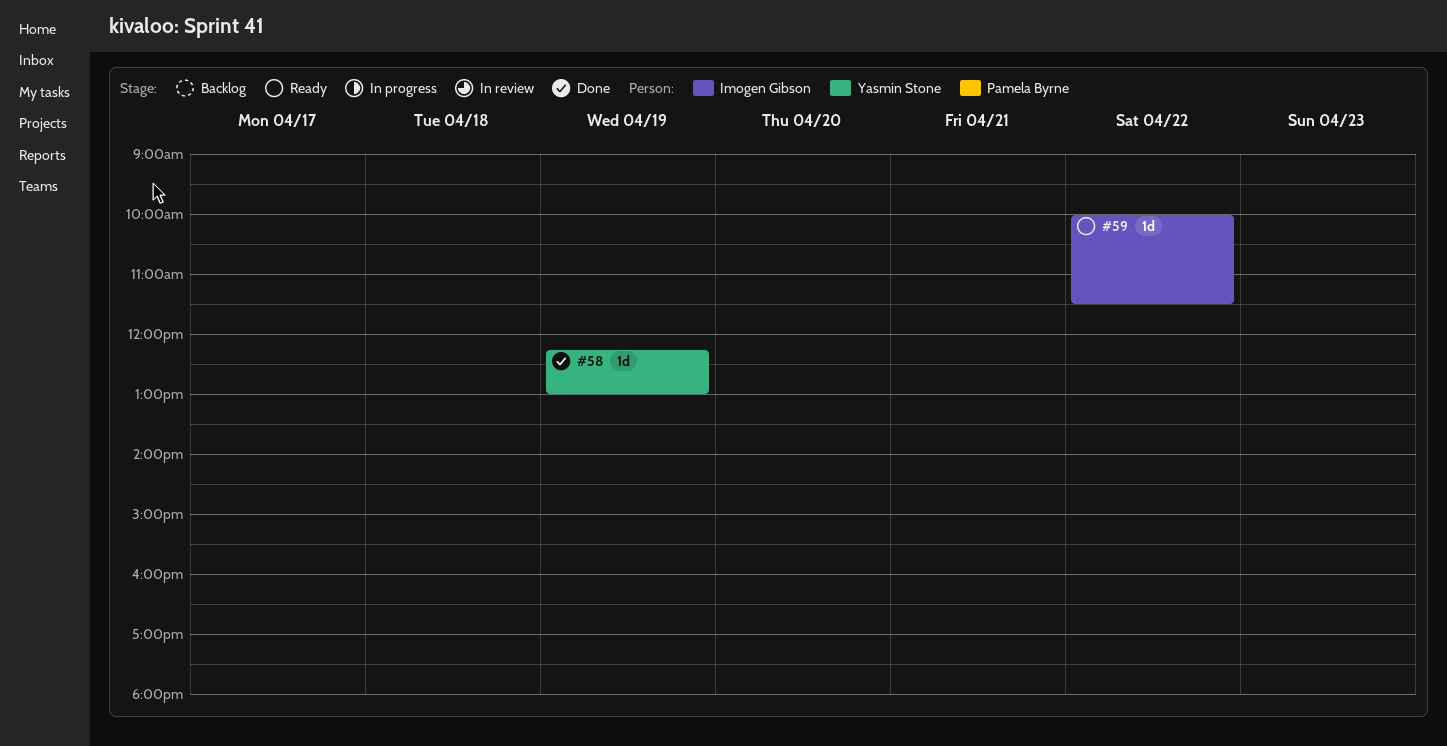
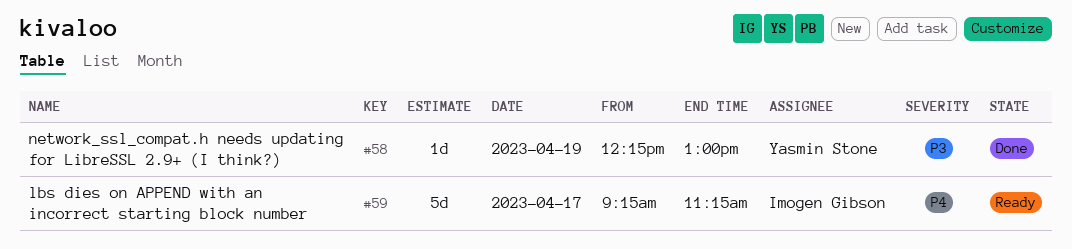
#59, estimate: 1d -> 5d
#59, day: Apr 22 -> Apr 17
#59, begins: 10:00 -> 09:15
#59, ends: 11:30 -> 11:15

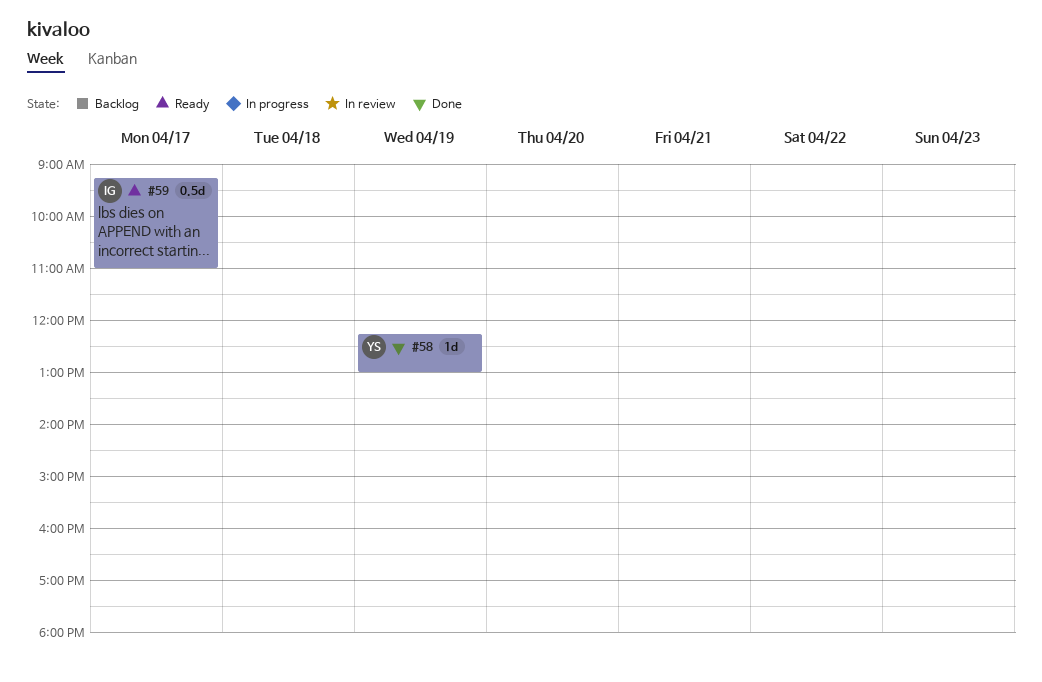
#59, estimate: 5d -> 0.5d
#59, ends: 11:15 -> 11:00

